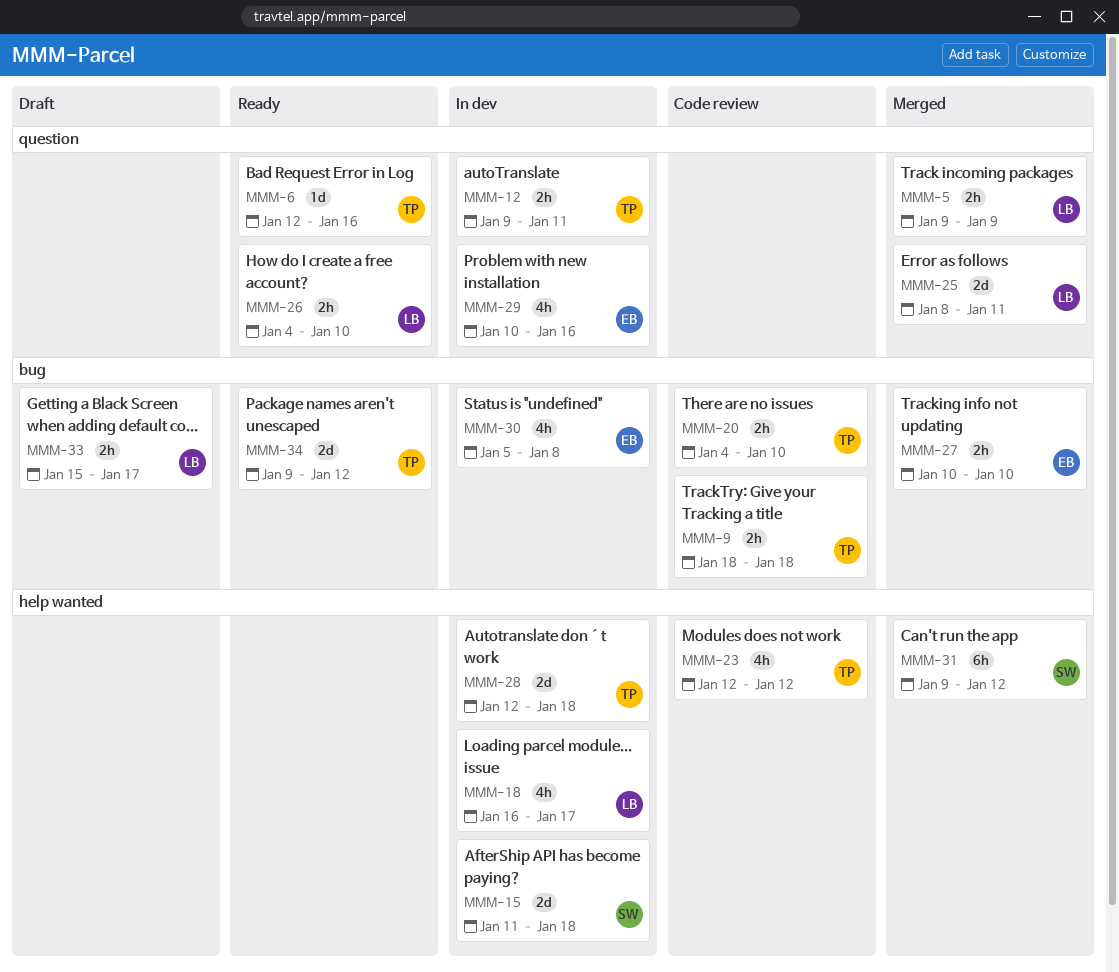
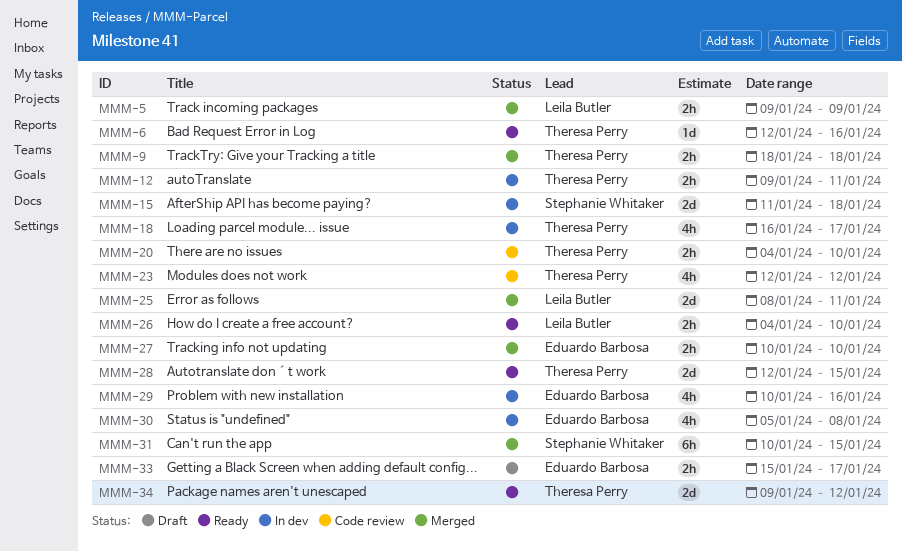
MMM-9, status: Code review -> Merged
MMM-18, owner: Leila Butler -> Theresa Perry
MMM-28, status: In dev -> Ready
MMM-28, due: Jan 18 -> Jan 15
MMM-31, start: Jan 9 -> Jan 10
MMM-31, due: Jan 12 -> Jan 15
MMM-33, owner: Leila Butler -> Eduardo Barbosa

